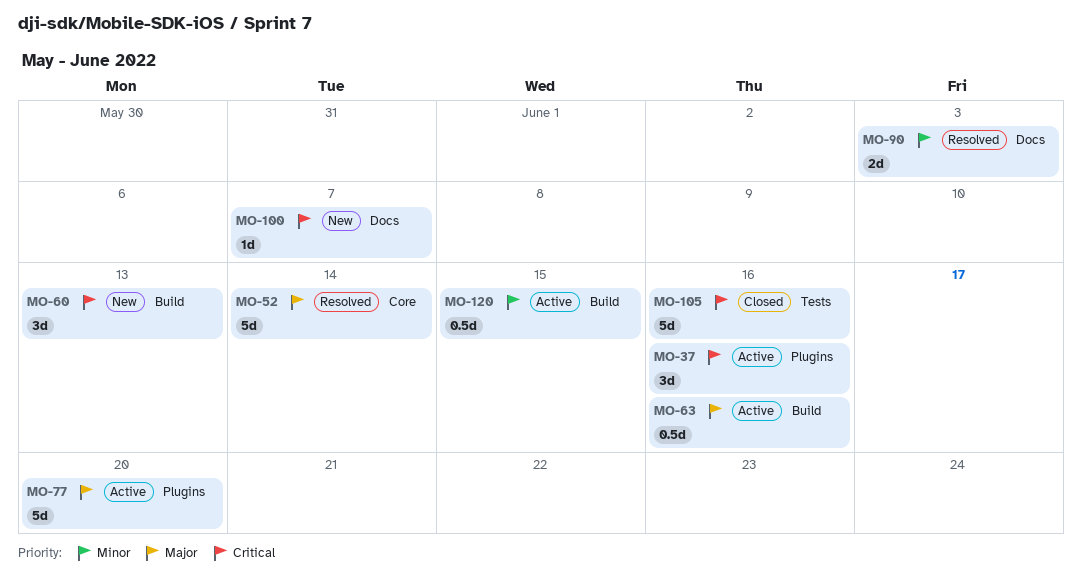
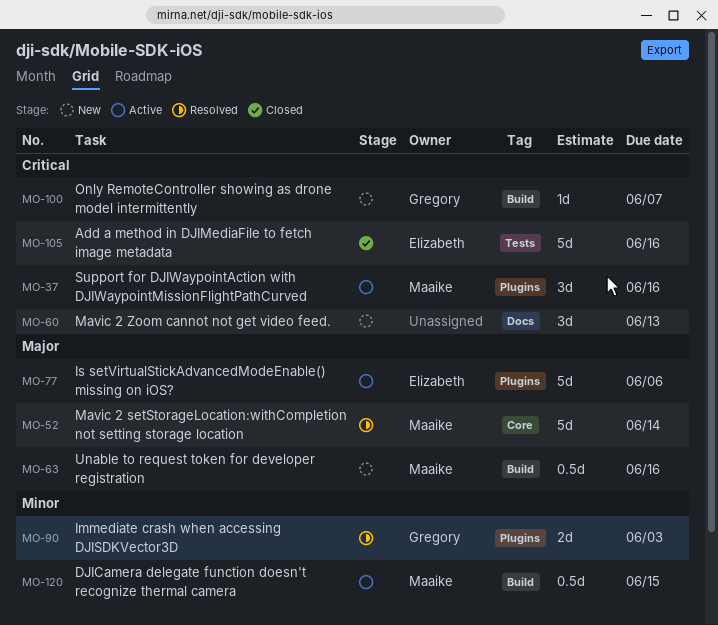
MO-60, label: Build -> Docs
MO-63, status: Active -> New
MO-77, due: Jun 20 -> Jun 6
MO-90, label: Docs -> Plugins
MO-100, label: Docs -> Build

